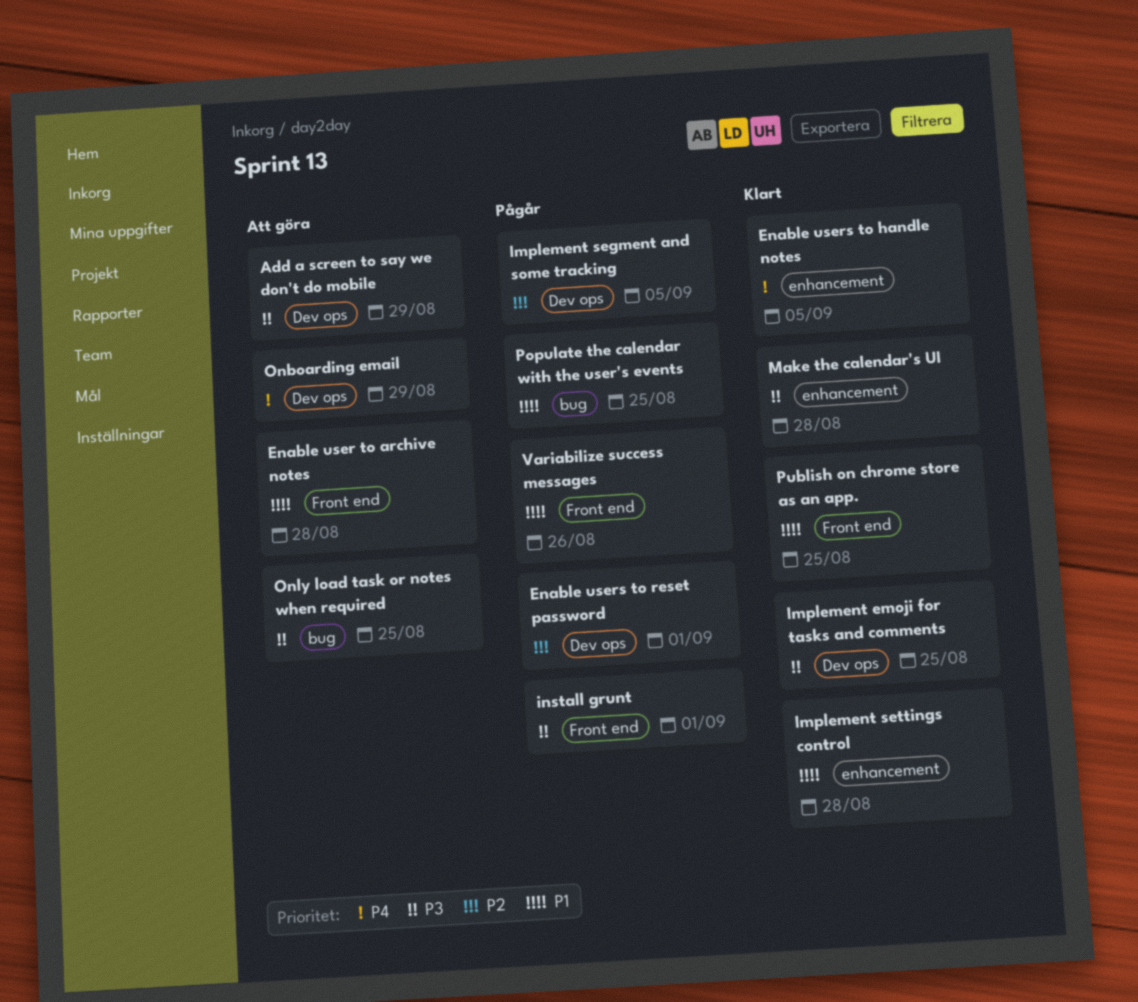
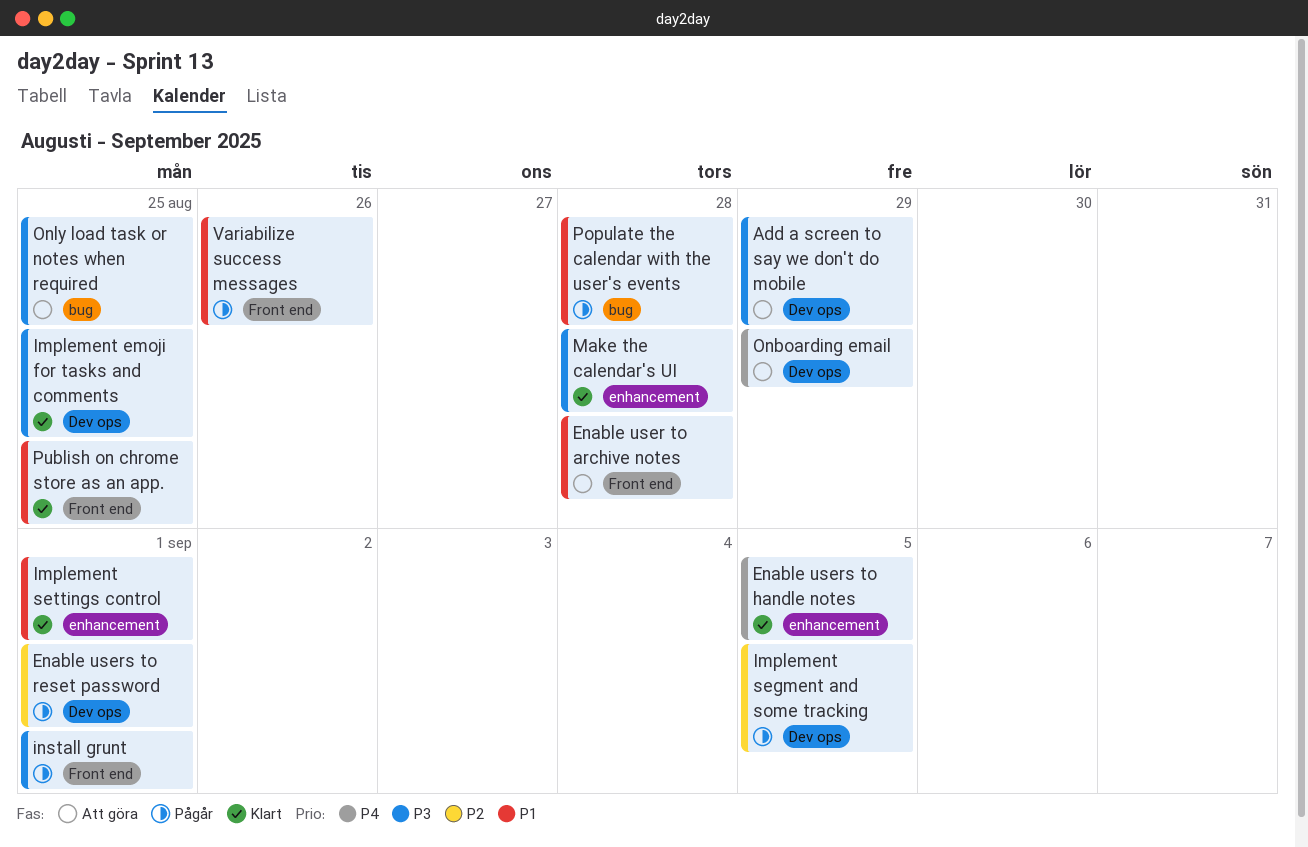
Implement settings control, due: Aug 28 -> Sep 1
Populate the calendar with the user's events, due: Aug 25 -> Aug 28

